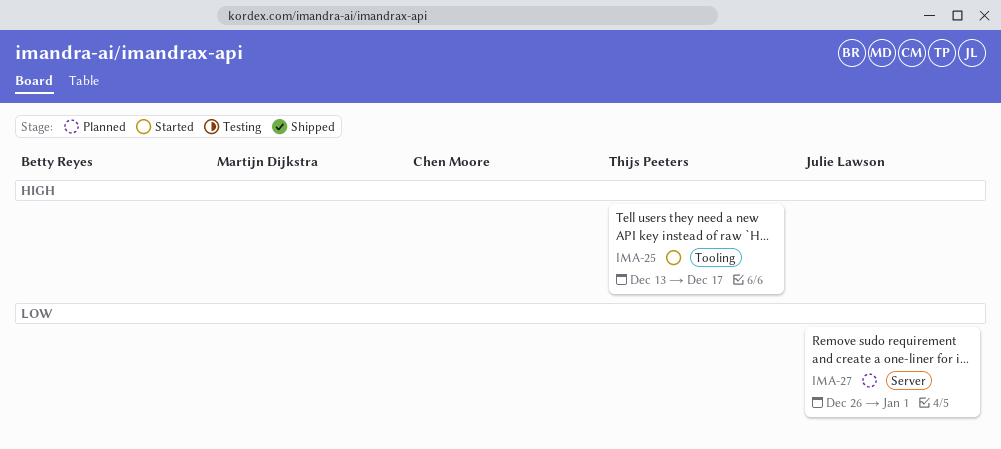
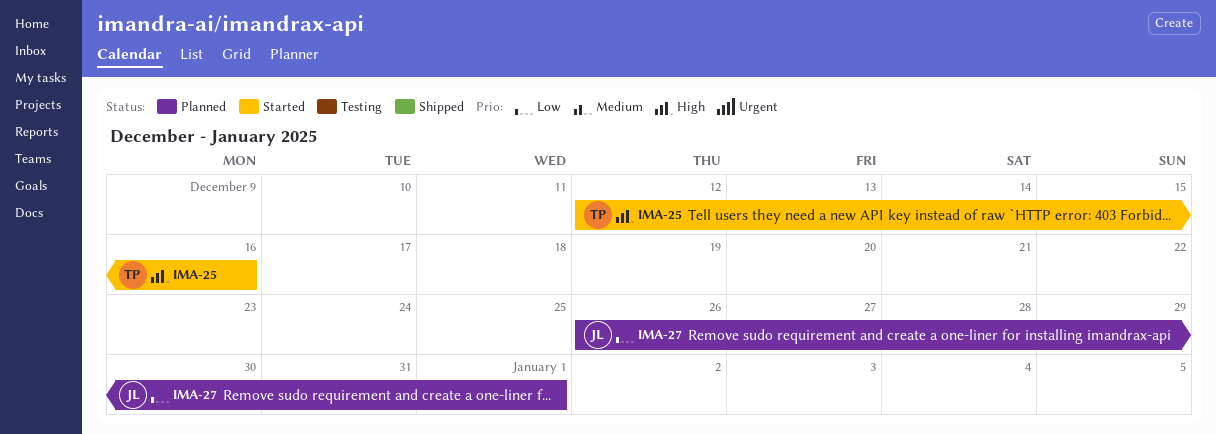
IMA-25, start: Dec 13 -> Dec 12
IMA-25, due: Dec 17 -> Dec 16

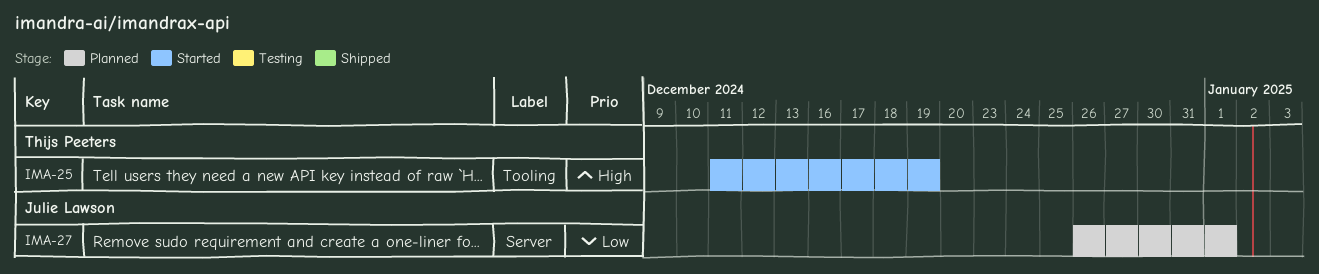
IMA-25, start: Dec 12 -> Dec 11
IMA-25, due: Dec 16 -> Dec 19

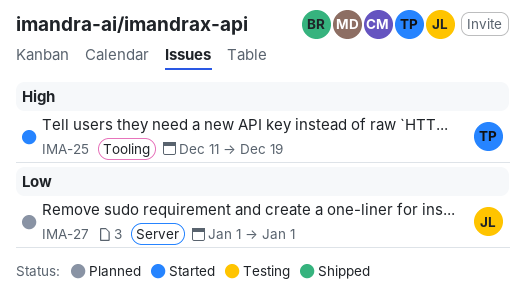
IMA-27, start: Dec 26 -> Jan 1

